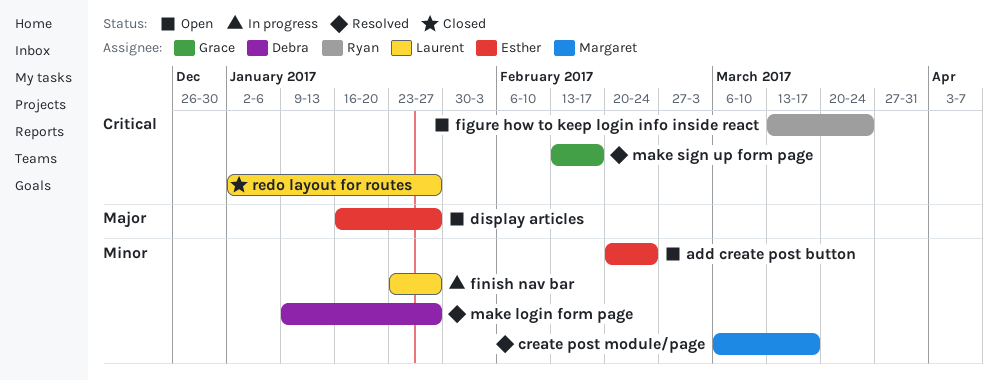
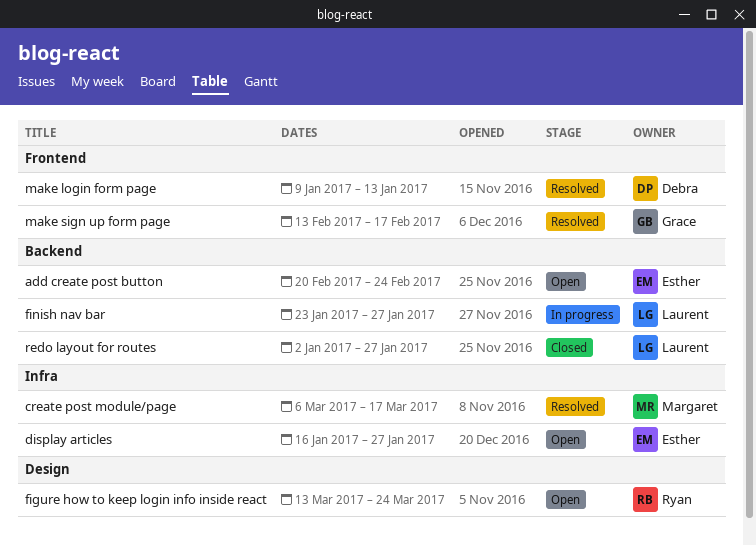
make login form page, due: Jan 27 -> Jan 13

